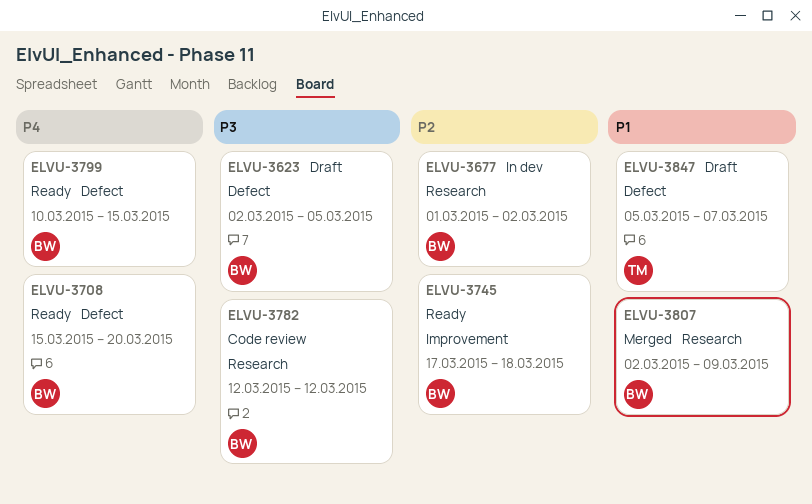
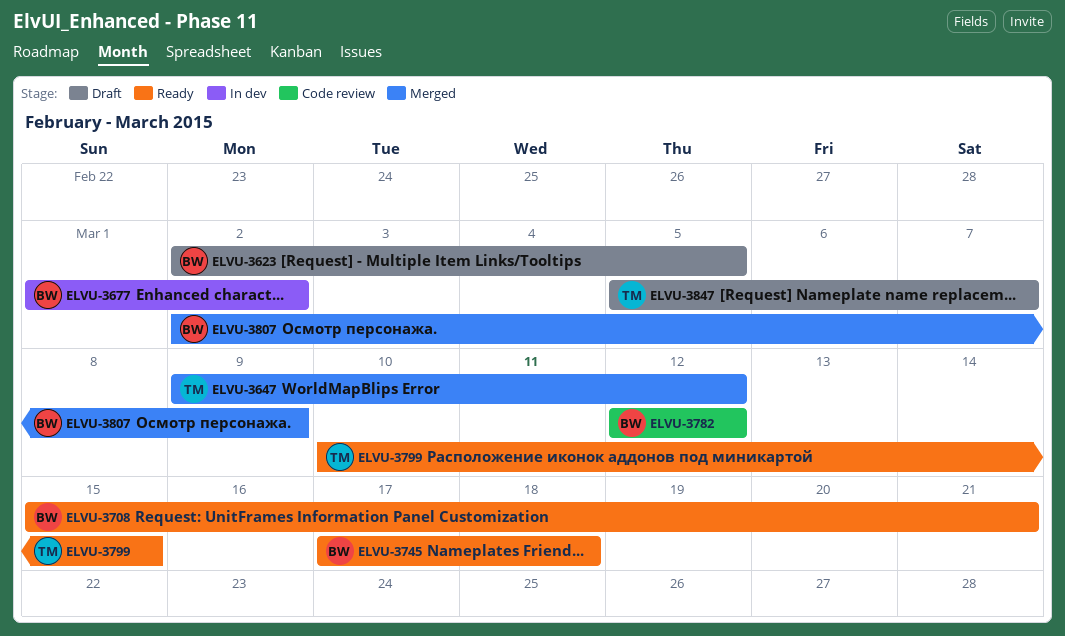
ELVU-3647: none -> present
ELVU-3708, due: Mar 20 -> Mar 21
ELVU-3799, owner: BW -> TM

